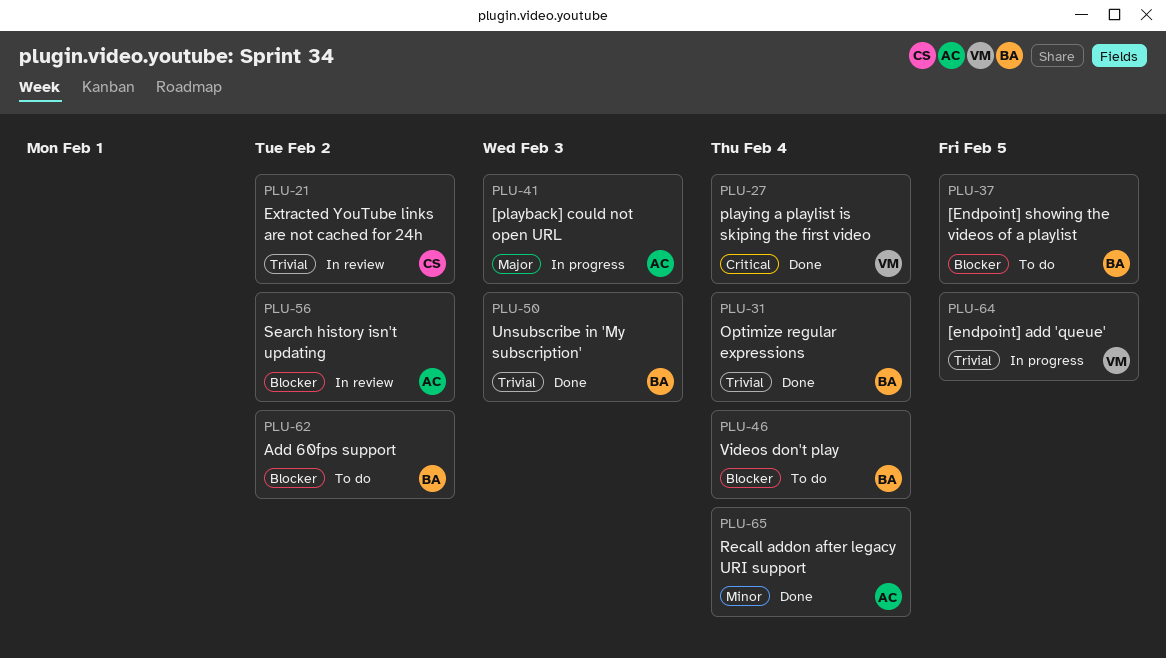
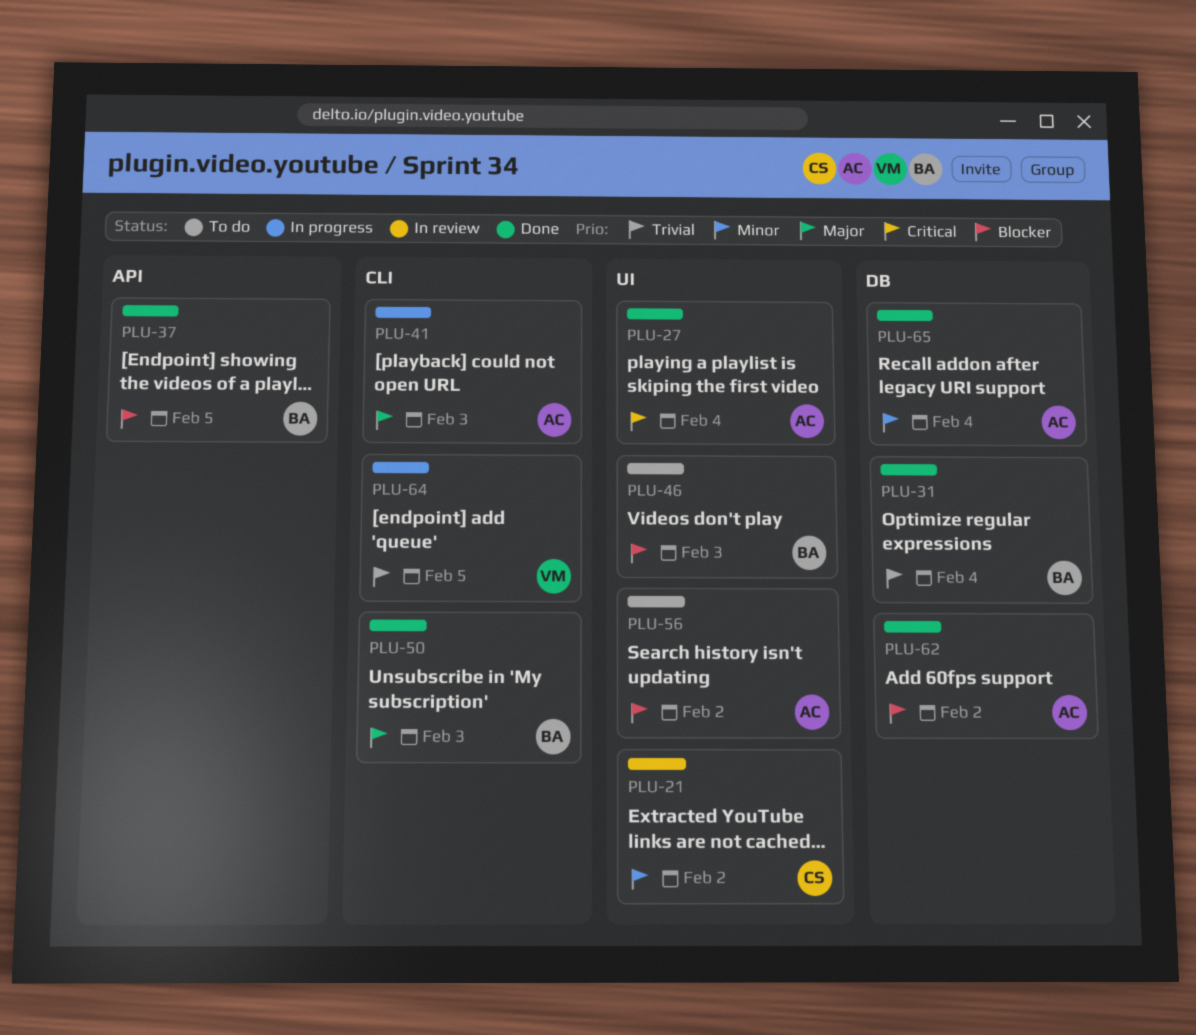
PLU-21, priority: Trivial -> Minor
PLU-27, owner: VM -> AC
PLU-37, status: To do -> Done
PLU-46, due: Feb 4 -> Feb 3
PLU-50, priority: Trivial -> Major
PLU-56, status: In review -> To do
PLU-62, status: To do -> Done
PLU-62, owner: BA -> AC

